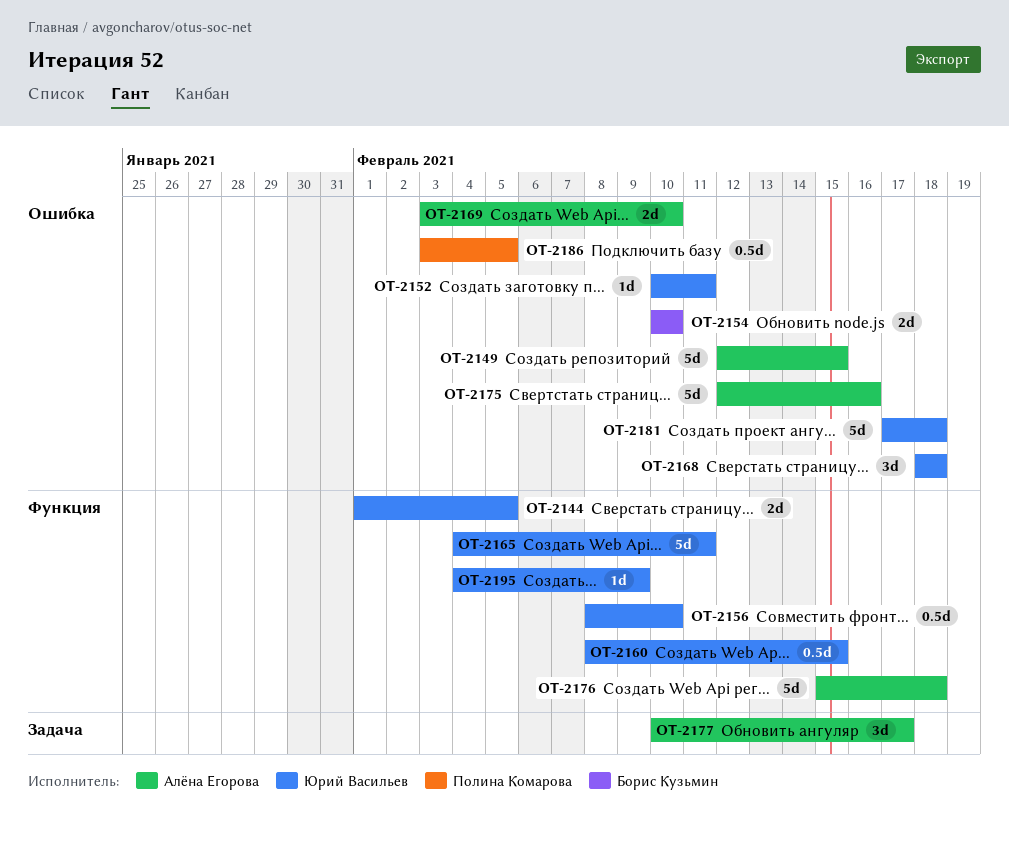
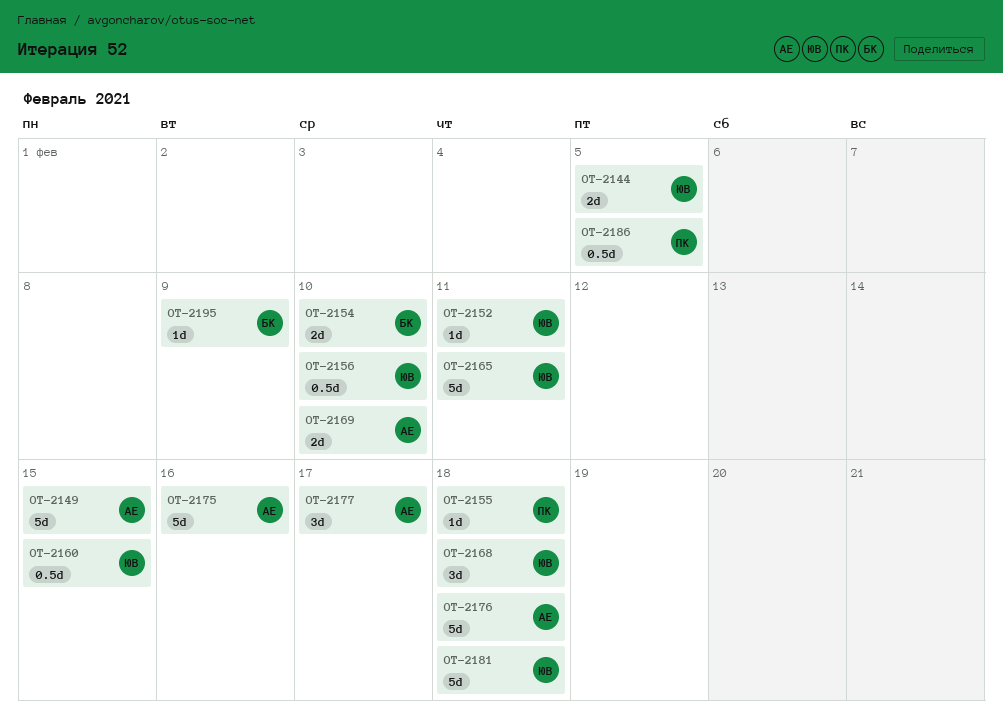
OT-2155: none -> present
OT-2195, owner: Юрий Васильев -> Борис Кузьмин

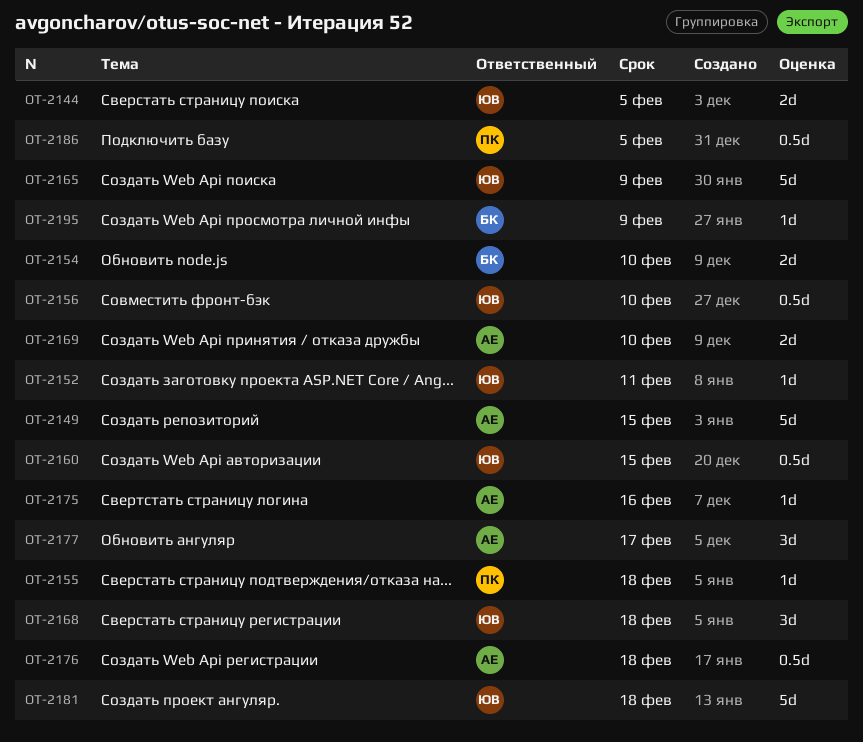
OT-2165, due: Feb 11 -> Feb 9
OT-2175, estimate: 5d -> 1d
OT-2176, estimate: 5d -> 0.5d

